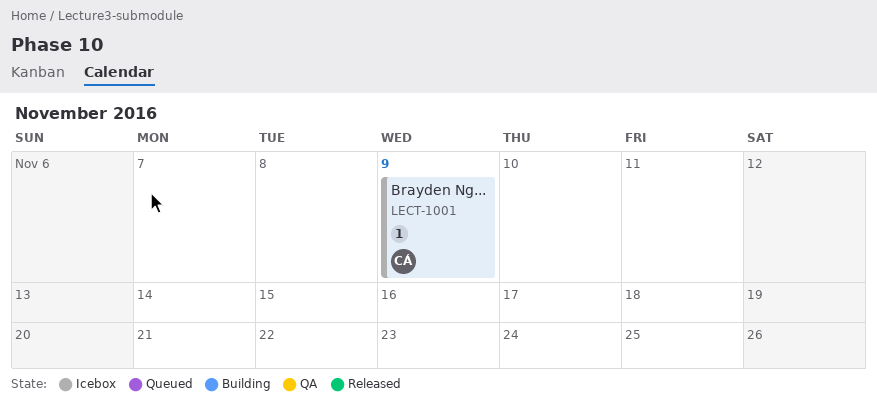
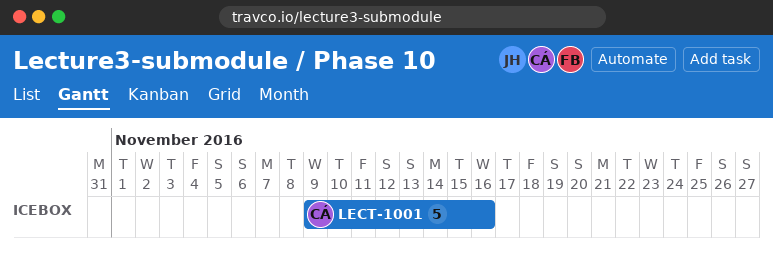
LECT-1001, estimate: 1 -> 5
LECT-1001, due: Nov 9 -> Nov 16

